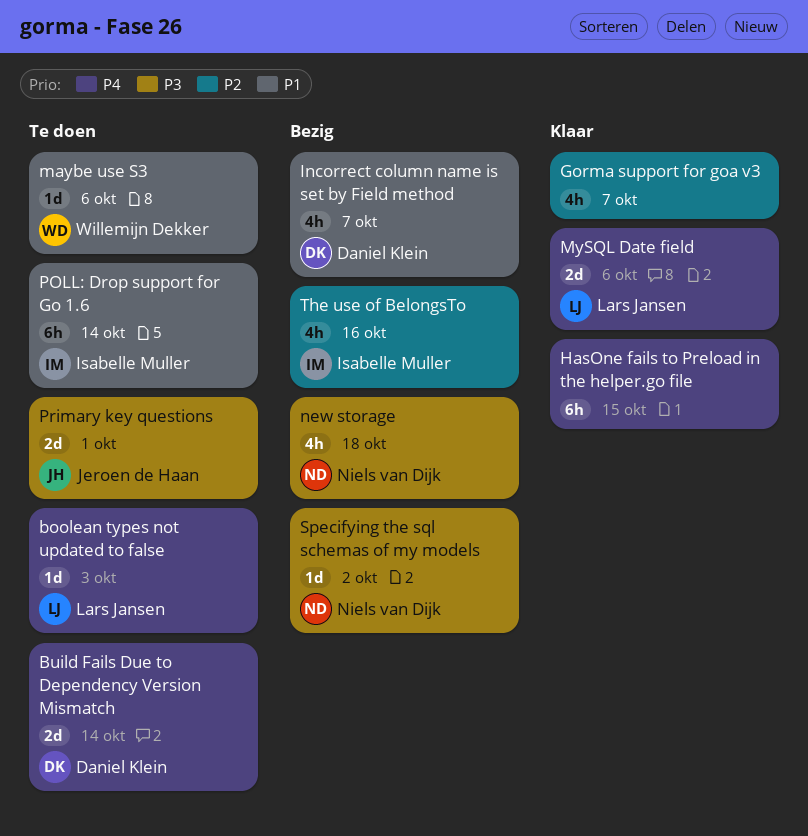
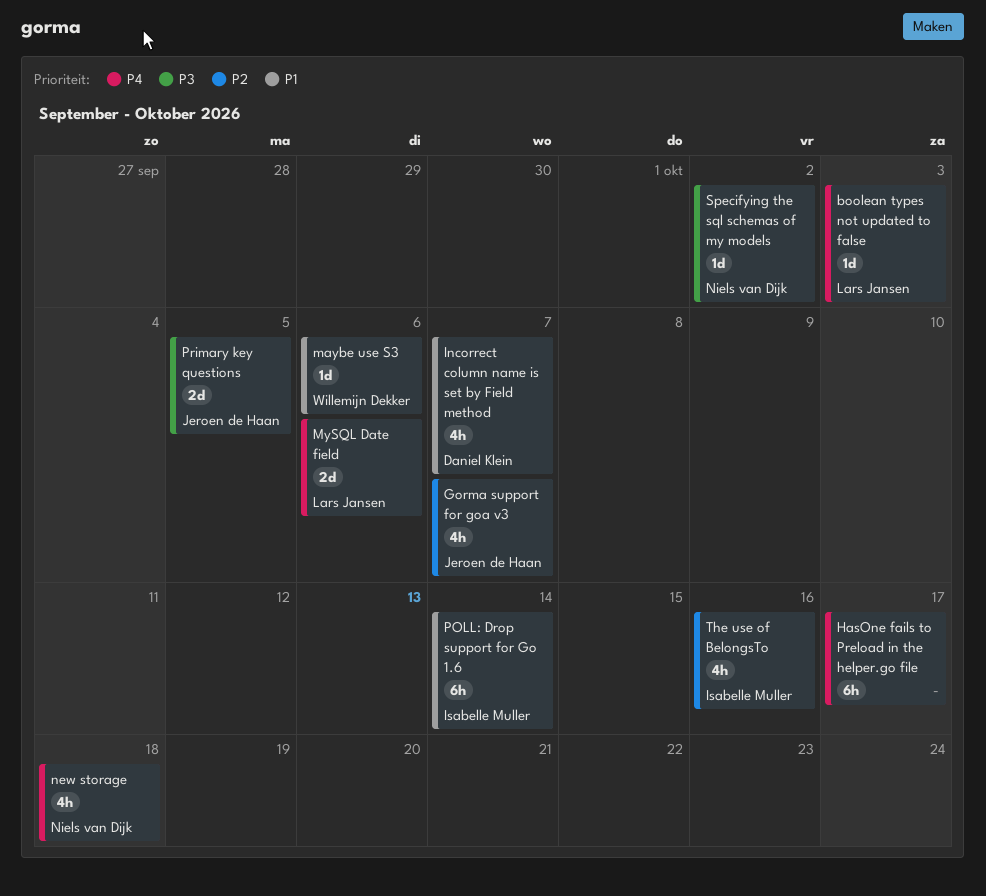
Build Fails Due to Dependency Version Mismatch: present -> none
Gorma support for goa v3, owner: none -> Jeroen de Haan
HasOne fails to Preload in the helper.go file, due: Oct 15 -> Oct 17
new storage, priority: P3 -> P4
Primary key questions, due: Oct 1 -> Oct 5

